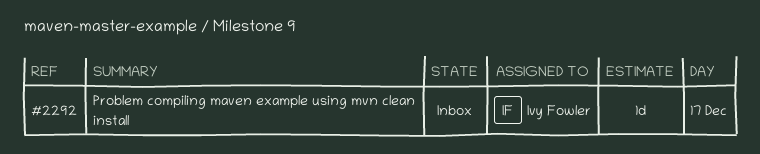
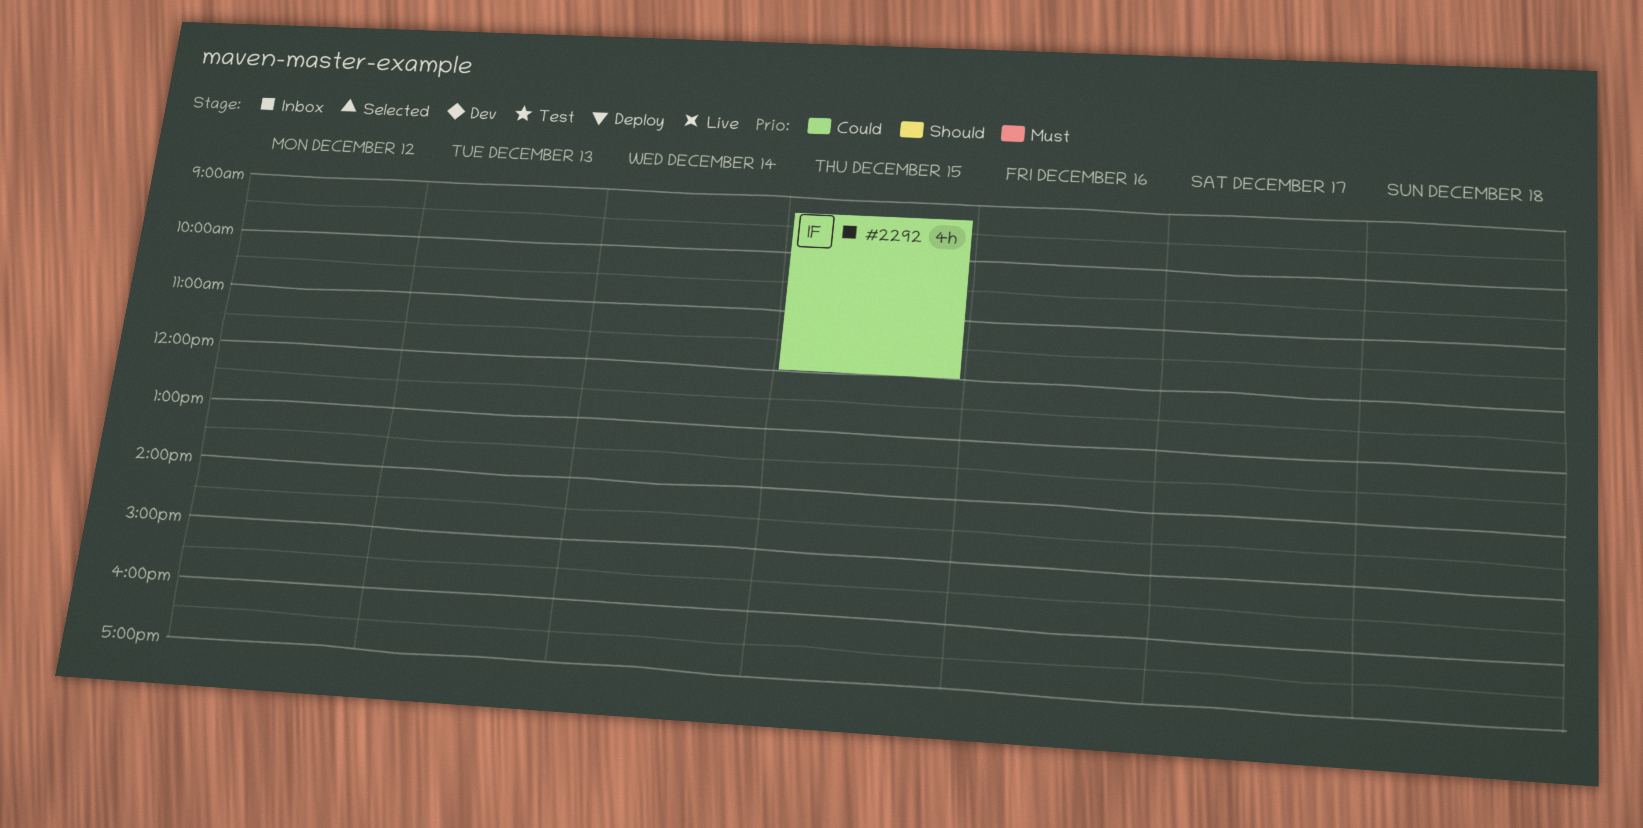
#2292, estimate: 1d -> 4h
#2292, day: Dec 17 -> Dec 15

